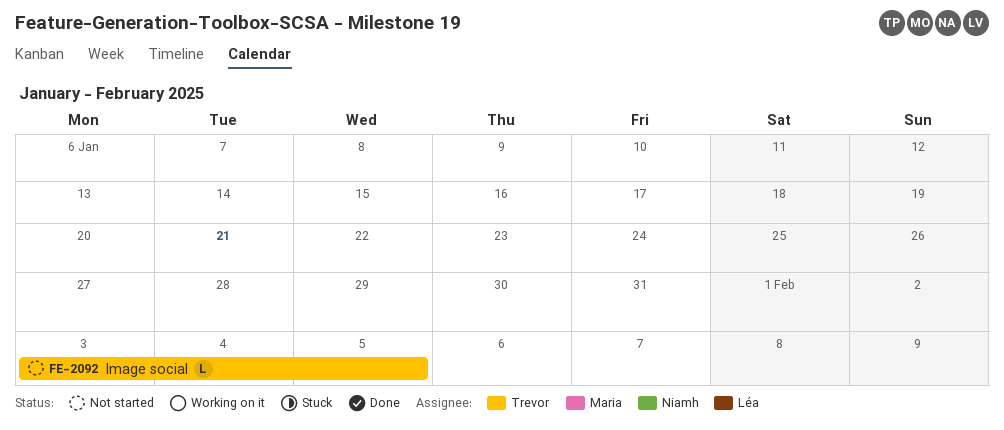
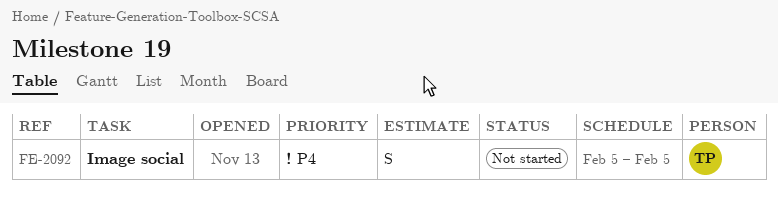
FE-2092, estimate: L -> S
FE-2092, start: Feb 3 -> Feb 5

